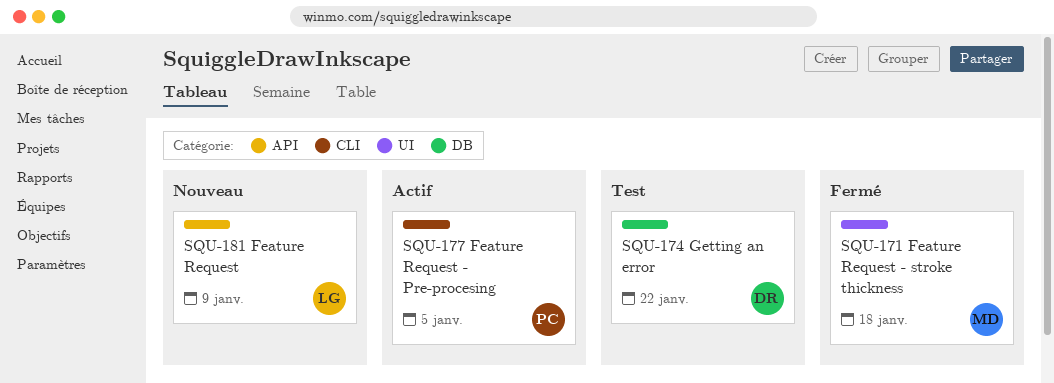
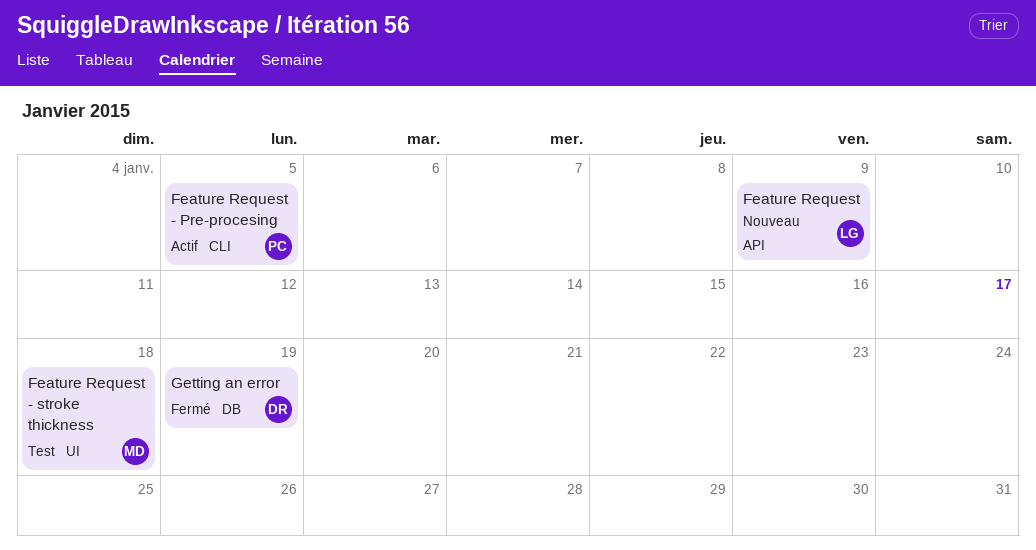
Feature Request - stroke thickness, status: Fermé -> Test
Getting an error, status: Test -> Fermé
Getting an error, due: Jan 22 -> Jan 19

